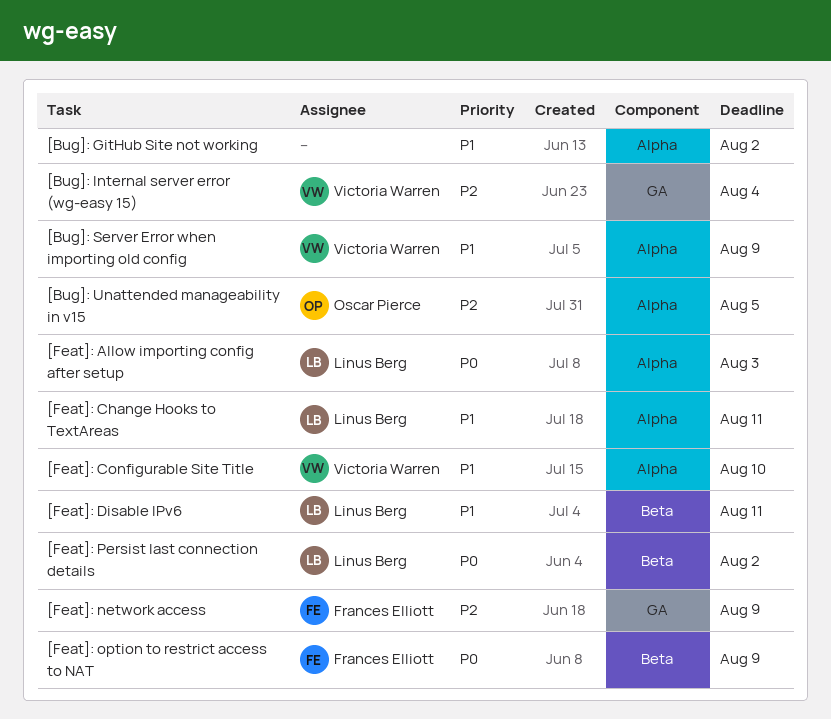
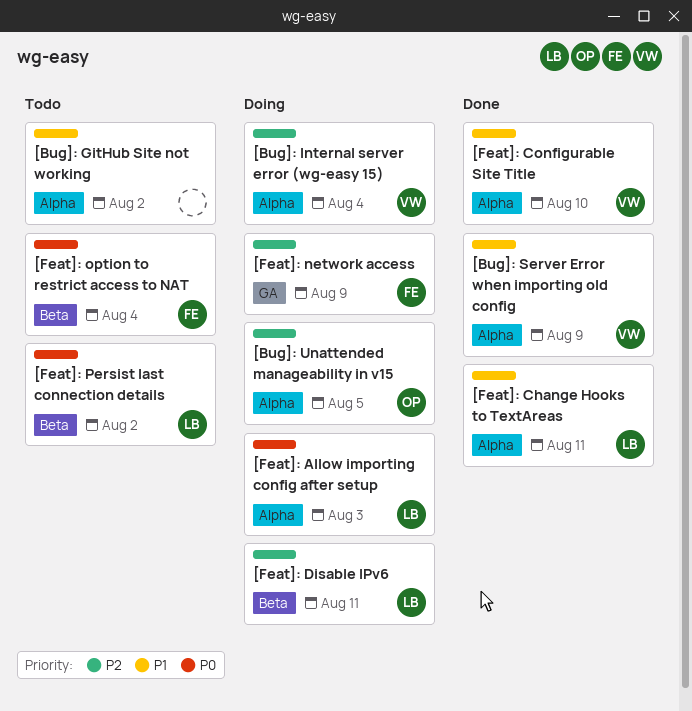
[Bug]: Internal server error (wg-easy 15), label: GA -> Alpha
[Feat]: Disable IPv6, priority: P1 -> P2
[Feat]: option to restrict access to NAT, due: Aug 9 -> Aug 4

